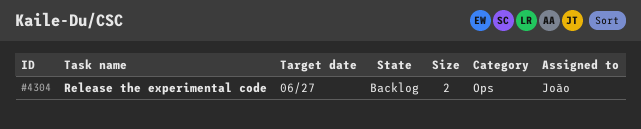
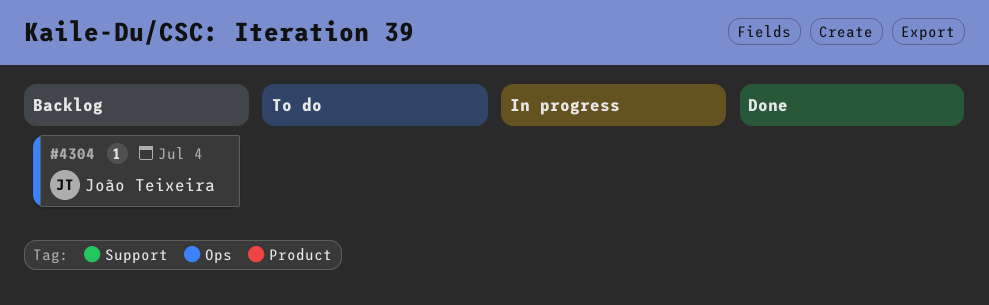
#4304, estimate: 2 -> 1
#4304, due: Jun 27 -> Jul 4

